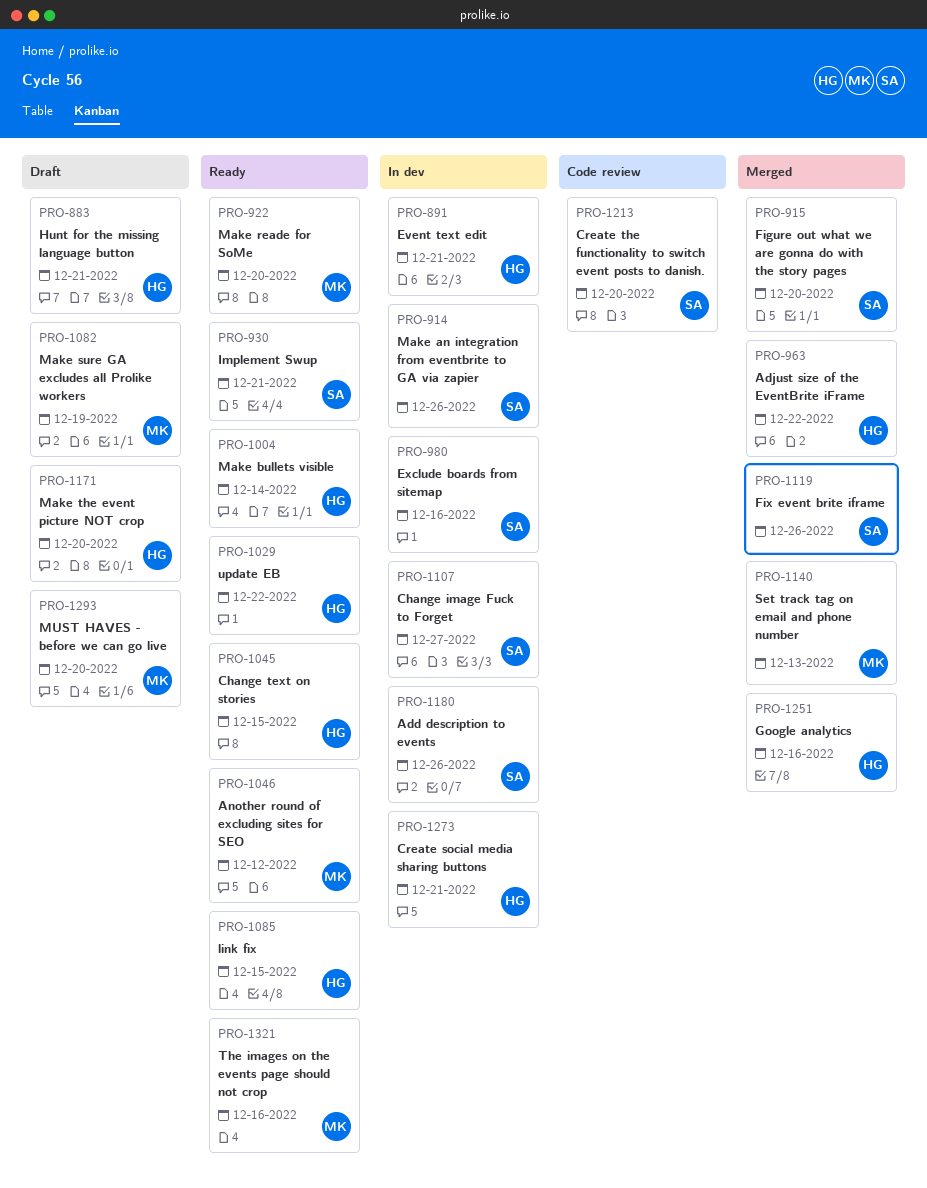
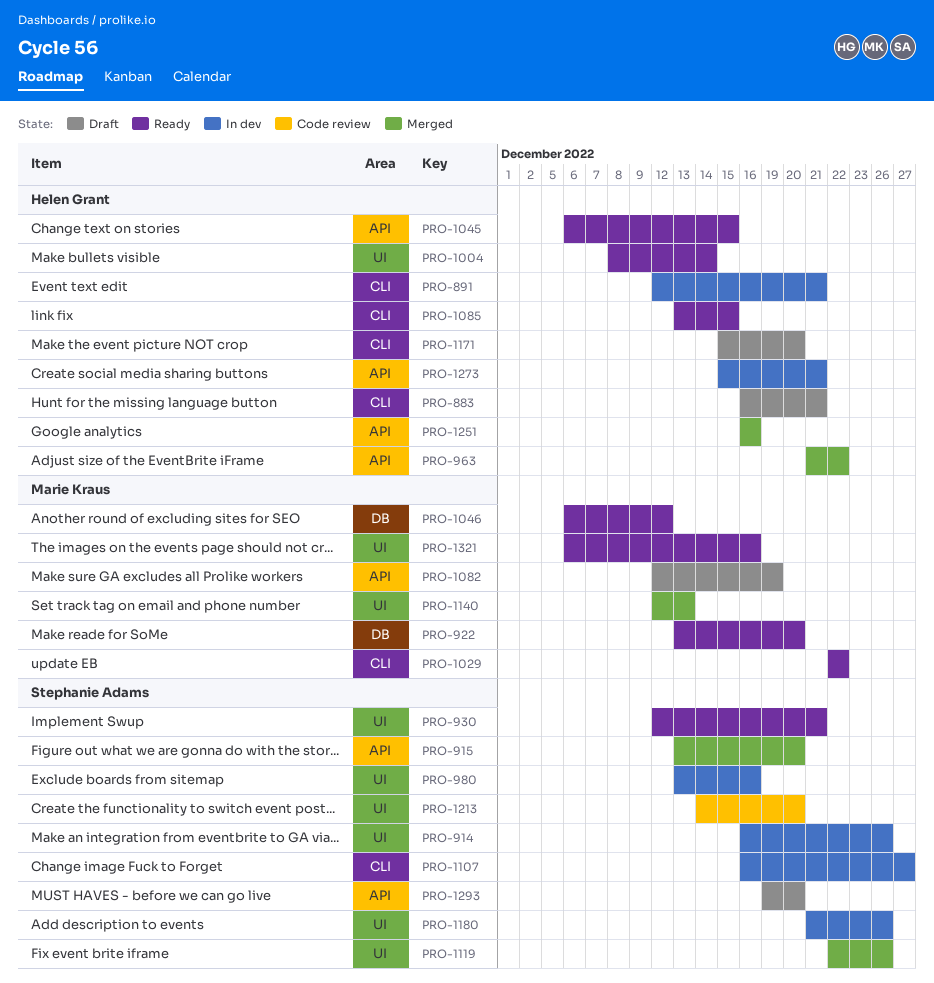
PRO-1029, owner: Helen Grant -> Marie Kraus
PRO-1293, owner: Marie Kraus -> Stephanie Adams

